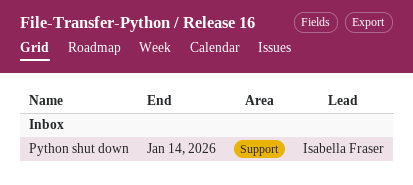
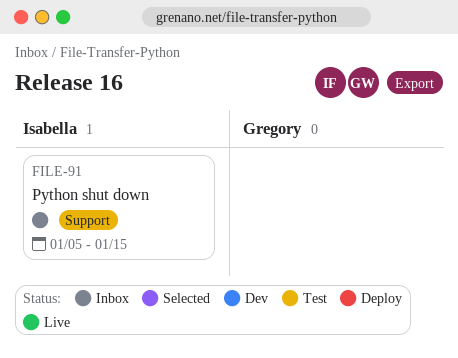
Python shut down, due: Jan 14 -> Jan 15

